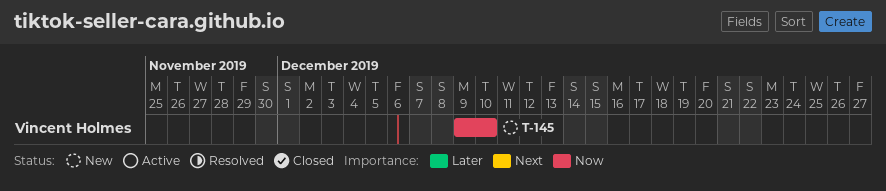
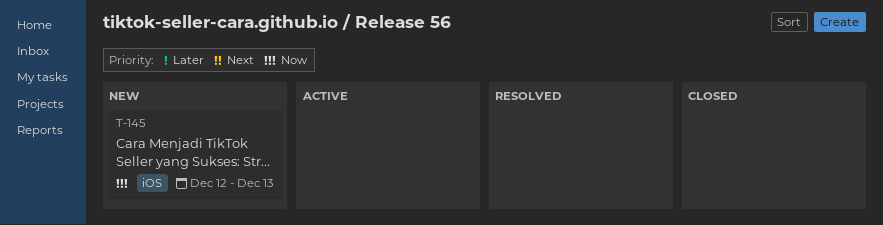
T-145, start: Dec 9 -> Dec 12
T-145, due: Dec 10 -> Dec 13

